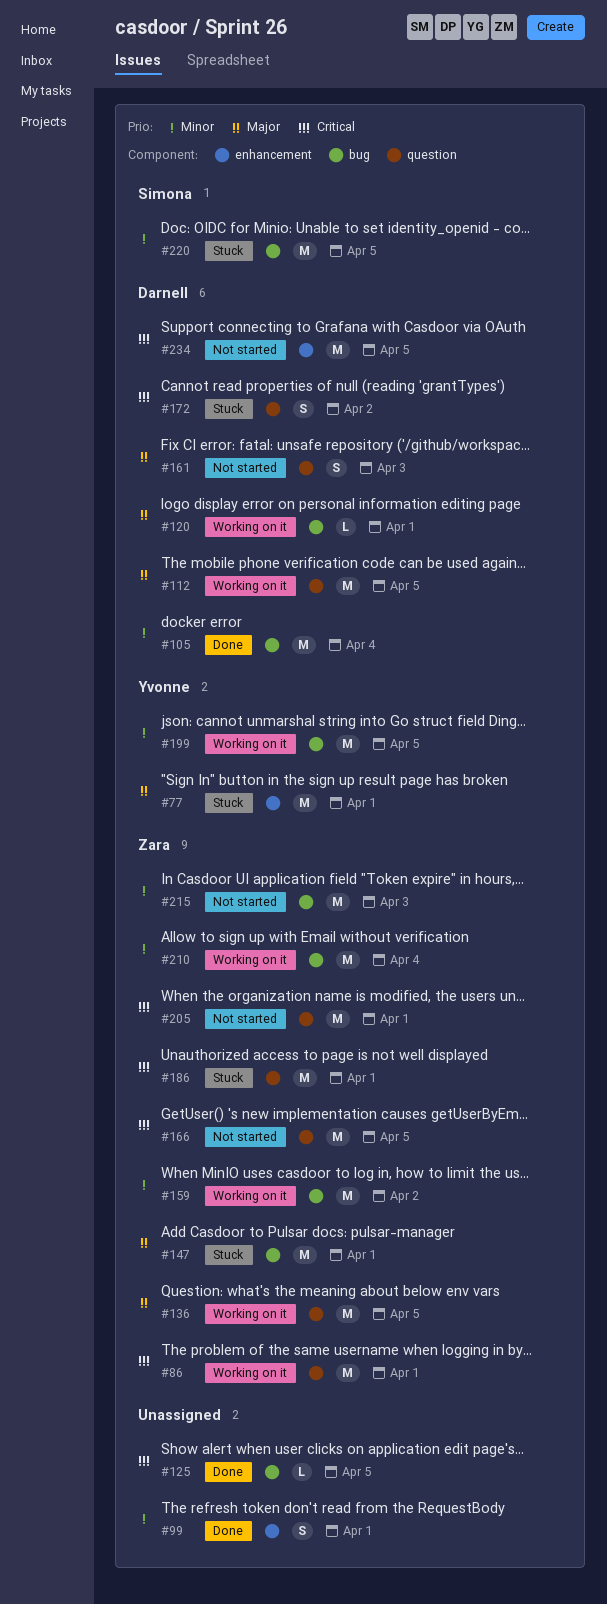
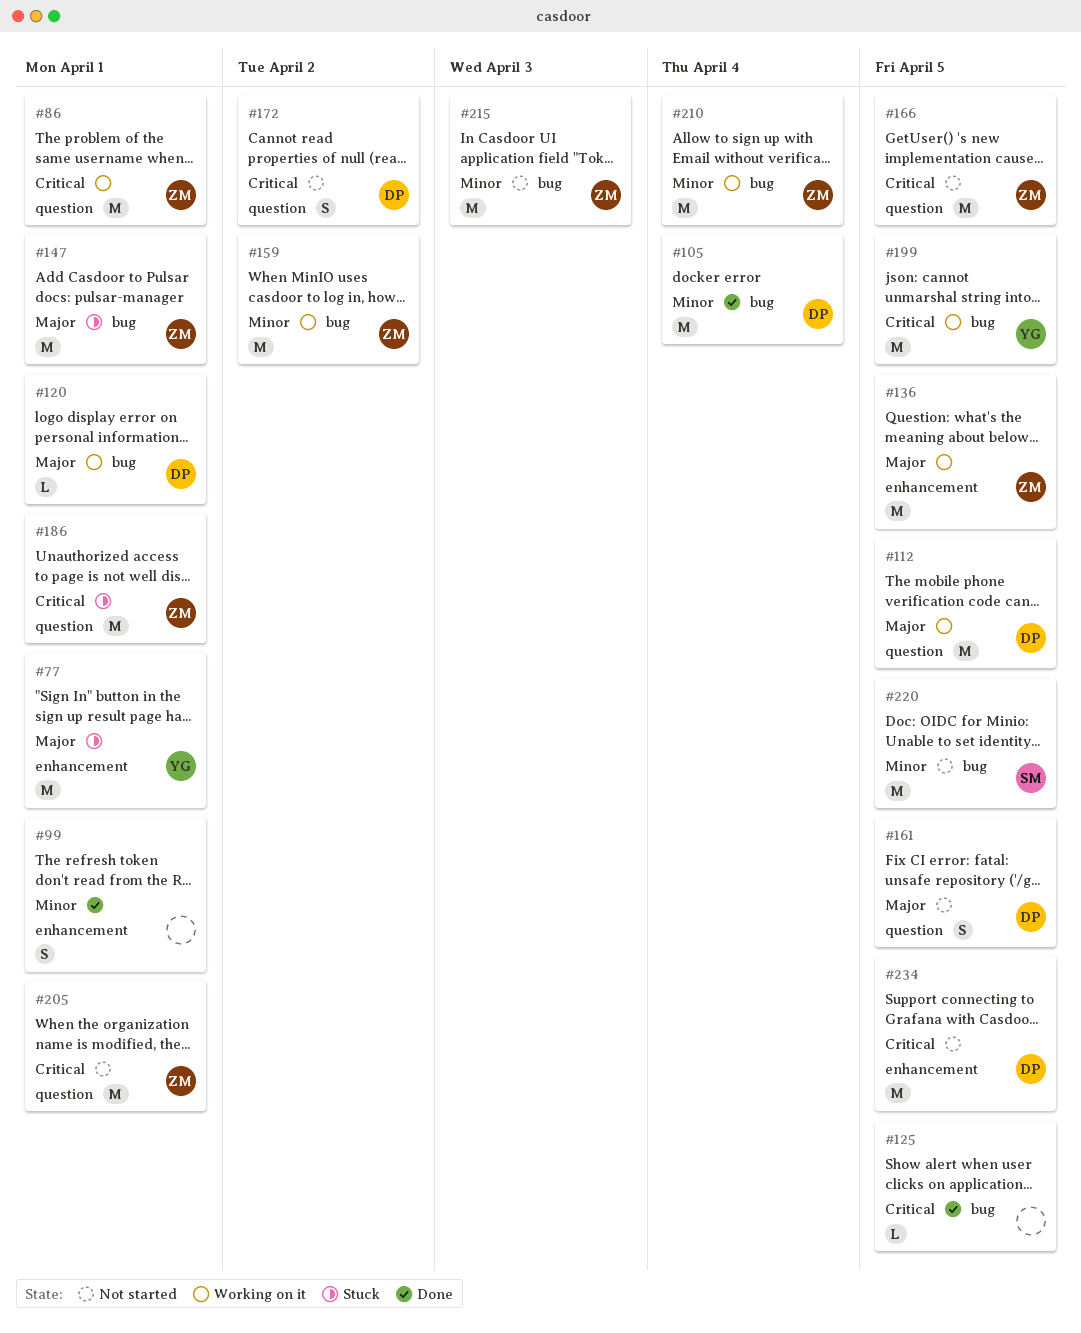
#136, label: question -> enhancement
#161, due: Apr 3 -> Apr 5
#172, status: Stuck -> Not started
#199, priority: Minor -> Critical
#220, status: Stuck -> Not started

